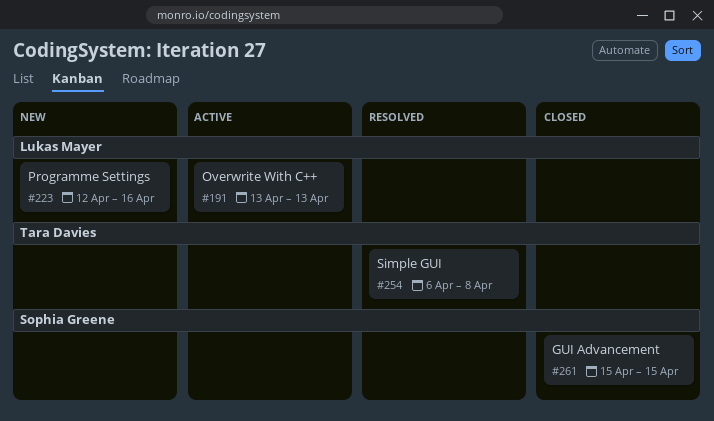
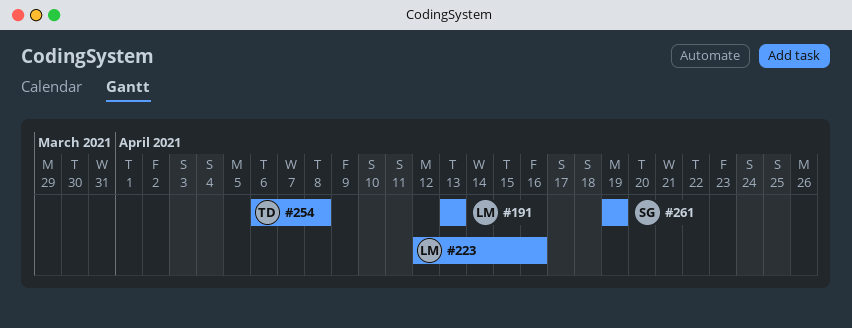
#261, start: Apr 15 -> Apr 19
#261, due: Apr 15 -> Apr 19

